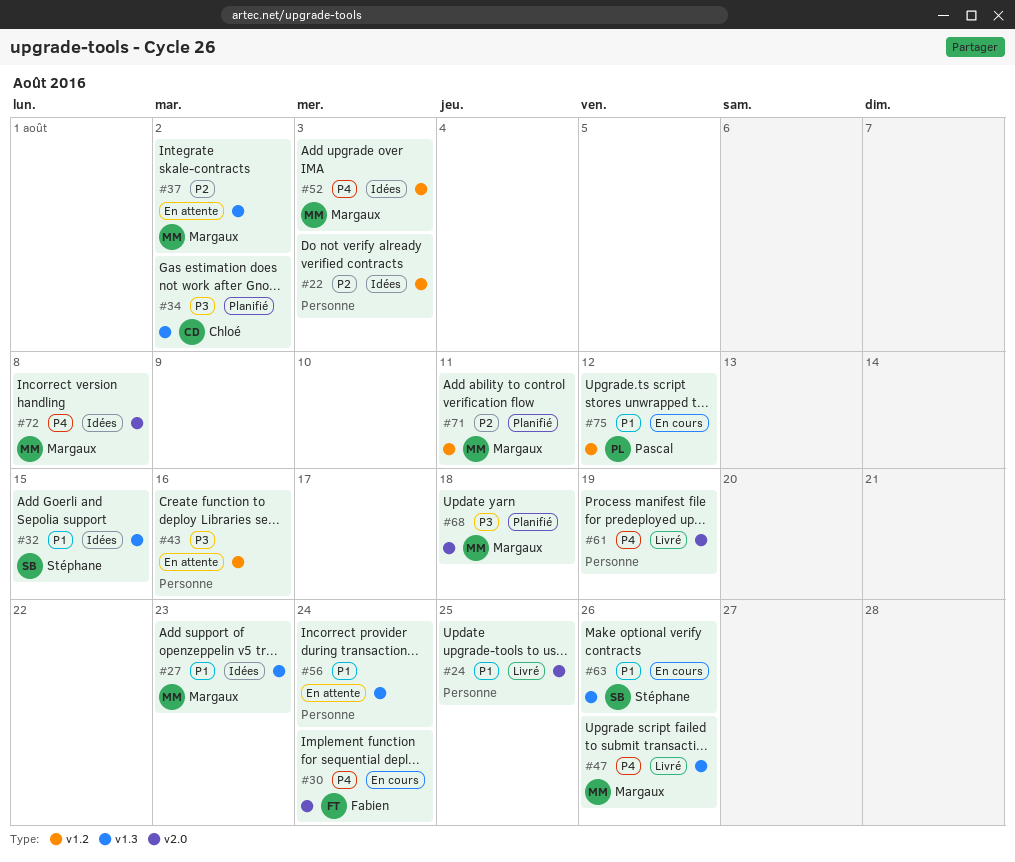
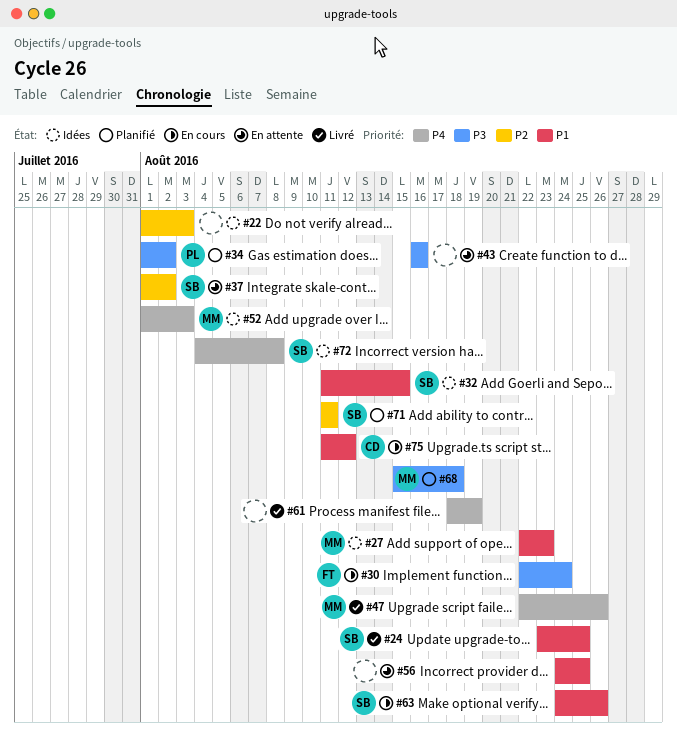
#24, owner: none -> Stéphane
#30, priority: P4 -> P3
#34, owner: Chloé -> Pascal
#37, owner: Margaux -> Stéphane
#56, due: Aug 24 -> Aug 25
#71, owner: Margaux -> Stéphane
#72, owner: Margaux -> Stéphane
#75, owner: Pascal -> Chloé

